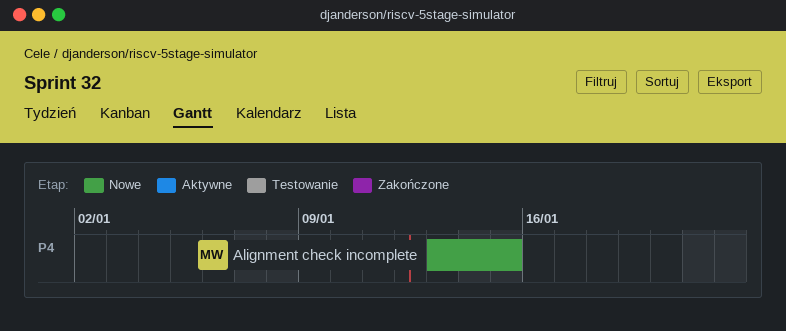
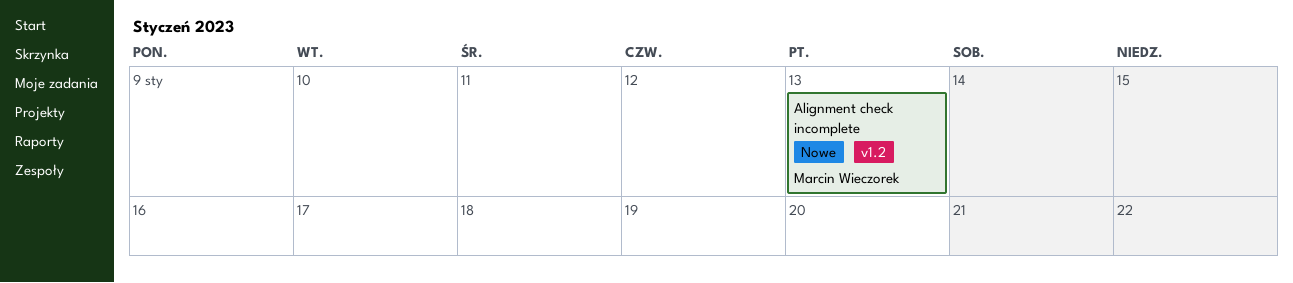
Alignment check incomplete, due: Jan 15 -> Jan 13

